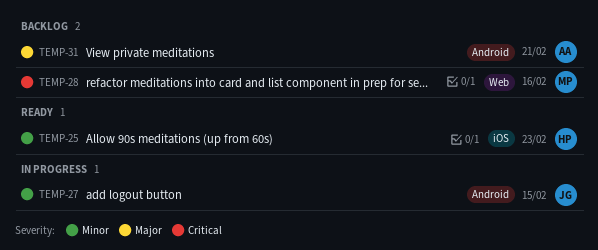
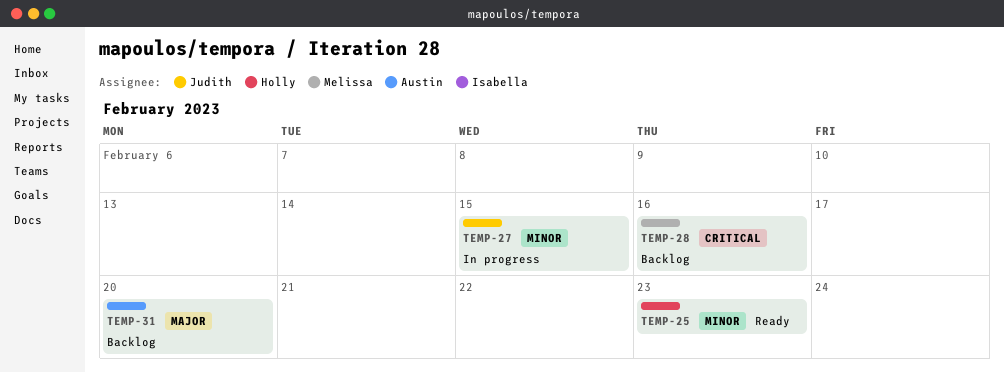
TEMP-31, due: Feb 21 -> Feb 20

